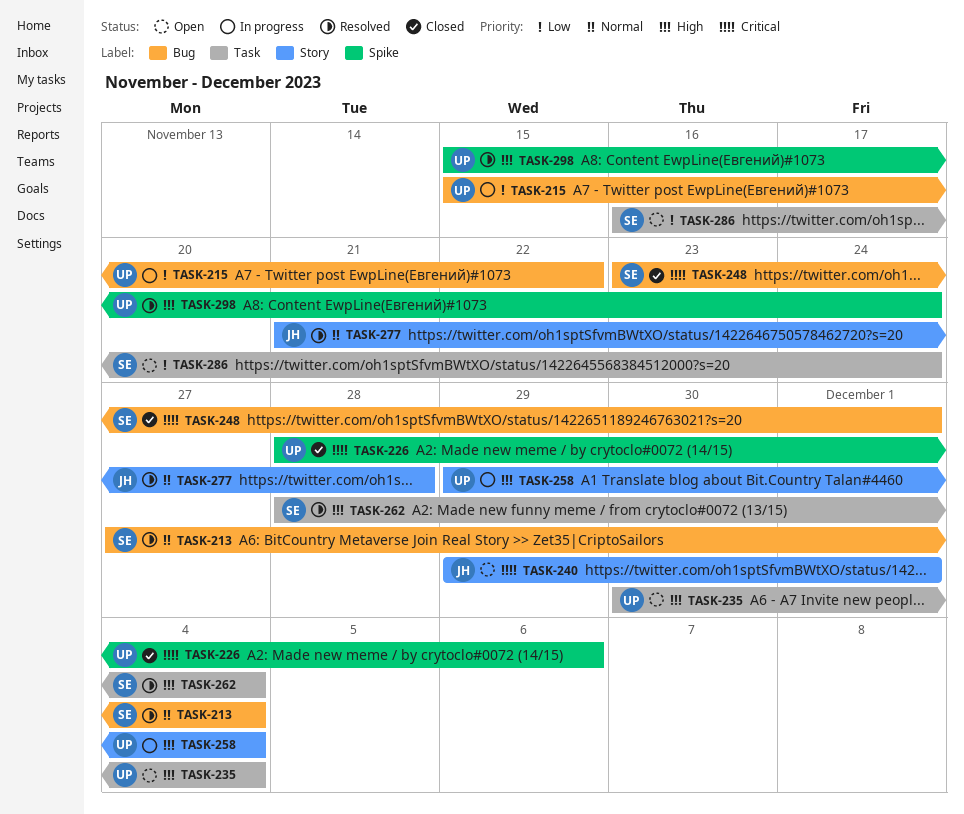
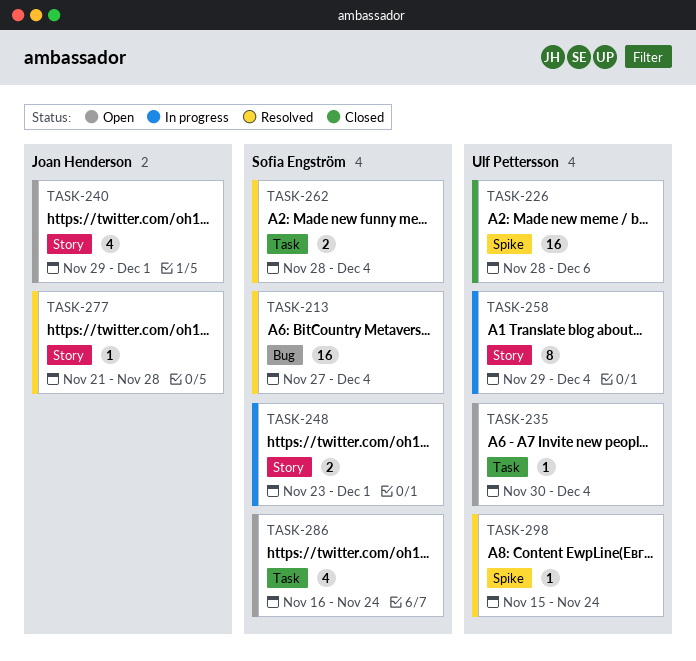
TASK-215: present -> none
TASK-248, status: Closed -> In progress
TASK-248, label: Bug -> Story

